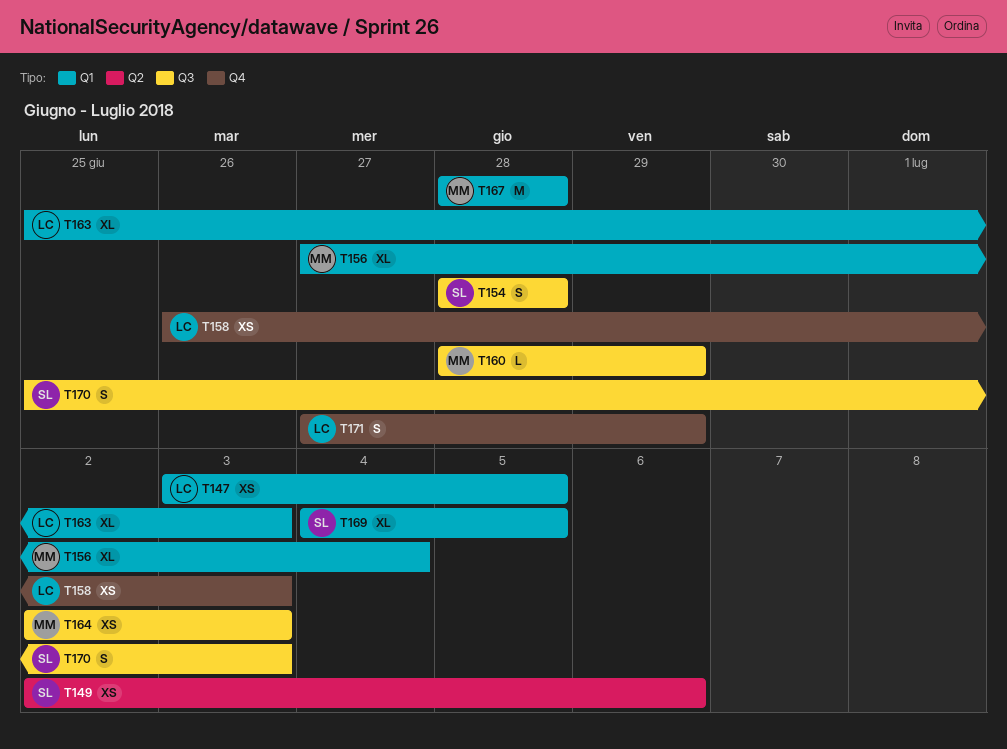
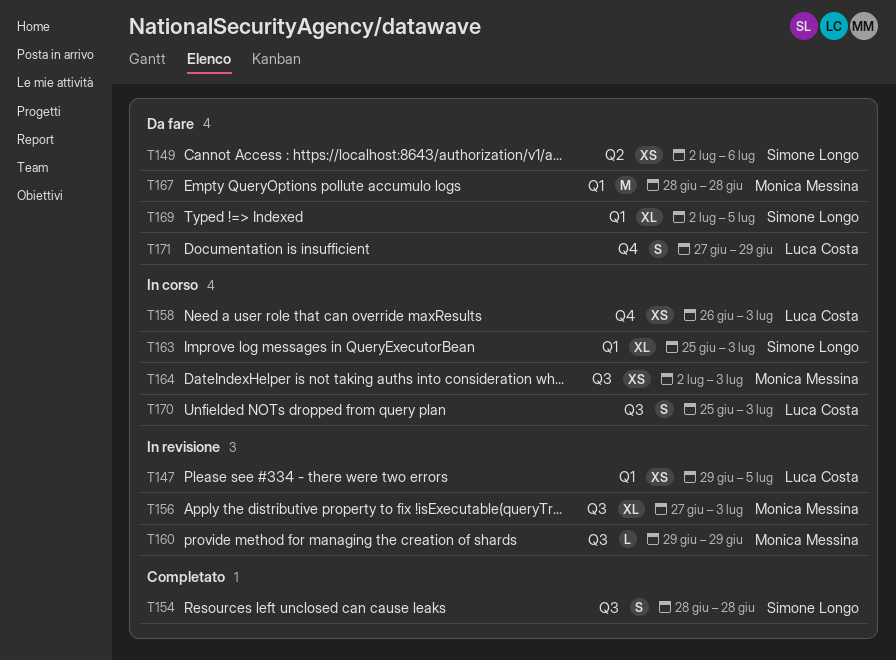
T147, start: Jul 3 -> Jun 29
T156, label: Q1 -> Q3
T156, due: Jul 4 -> Jul 3
T160, start: Jun 28 -> Jun 29
T163, owner: Luca Costa -> Simone Longo
T169, start: Jul 4 -> Jul 2
T170, owner: Simone Longo -> Luca Costa

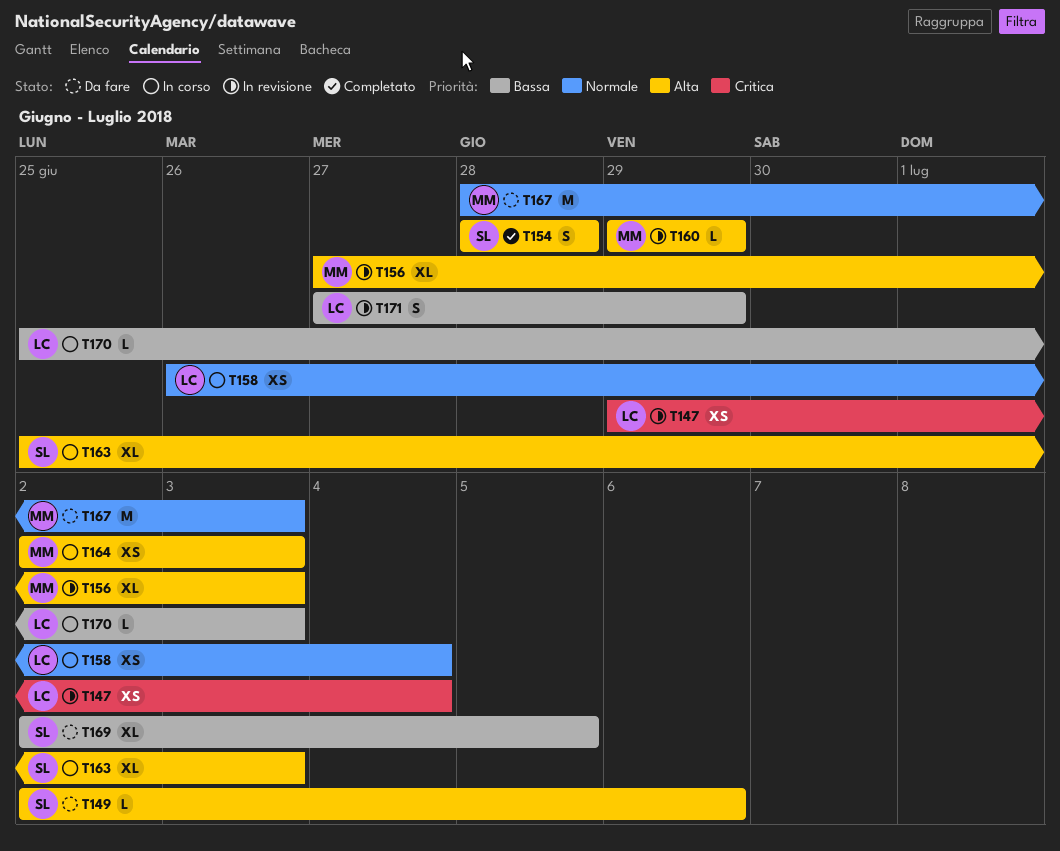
T147, due: Jul 5 -> Jul 4
T149, estimate: XS -> L
T158, due: Jul 3 -> Jul 4
T167, due: Jun 28 -> Jul 3
T170, estimate: S -> L
T171, status: Da fare -> In revisione

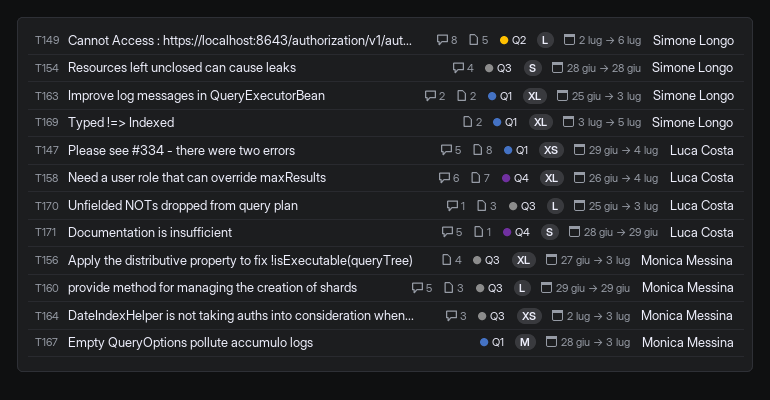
T158, estimate: XS -> XL
T169, start: Jul 2 -> Jul 3
T171, start: Jun 27 -> Jun 28

